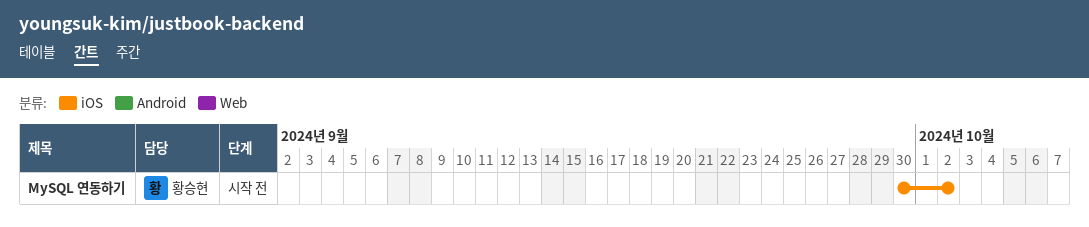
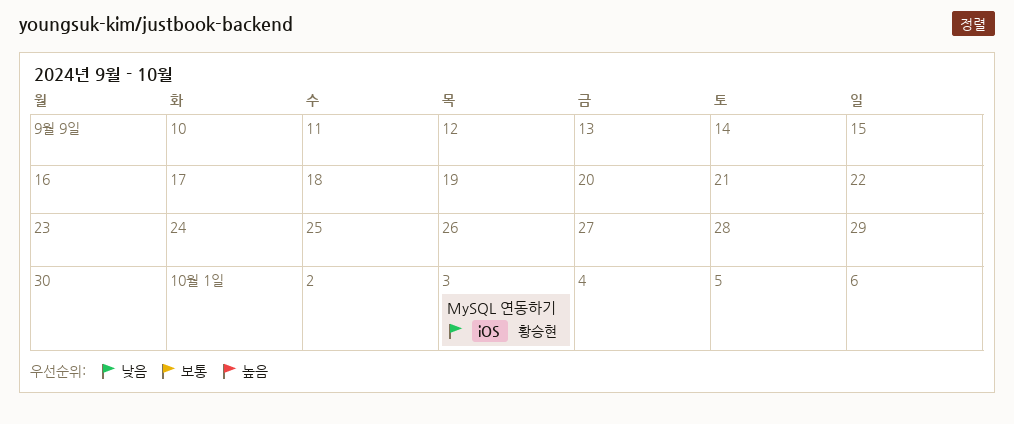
MySQL 연동하기, due: Oct 2 -> Oct 3

